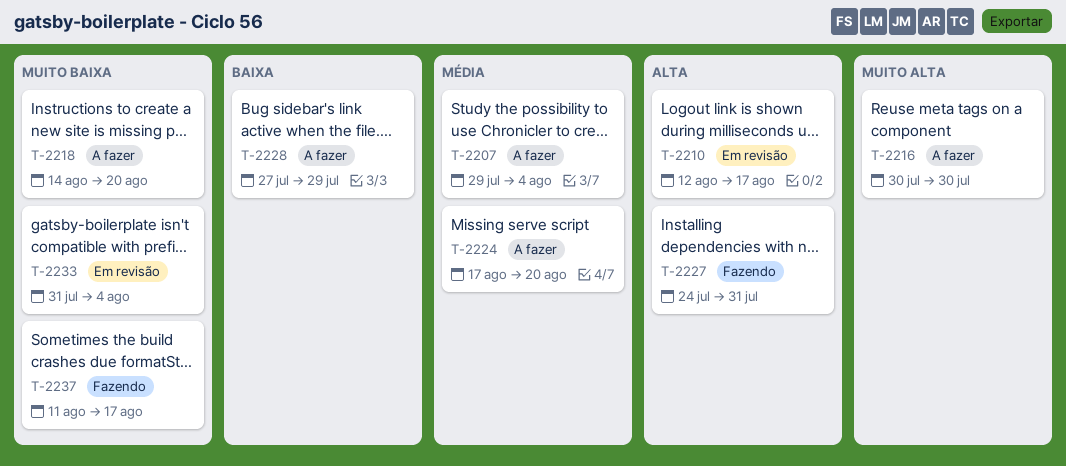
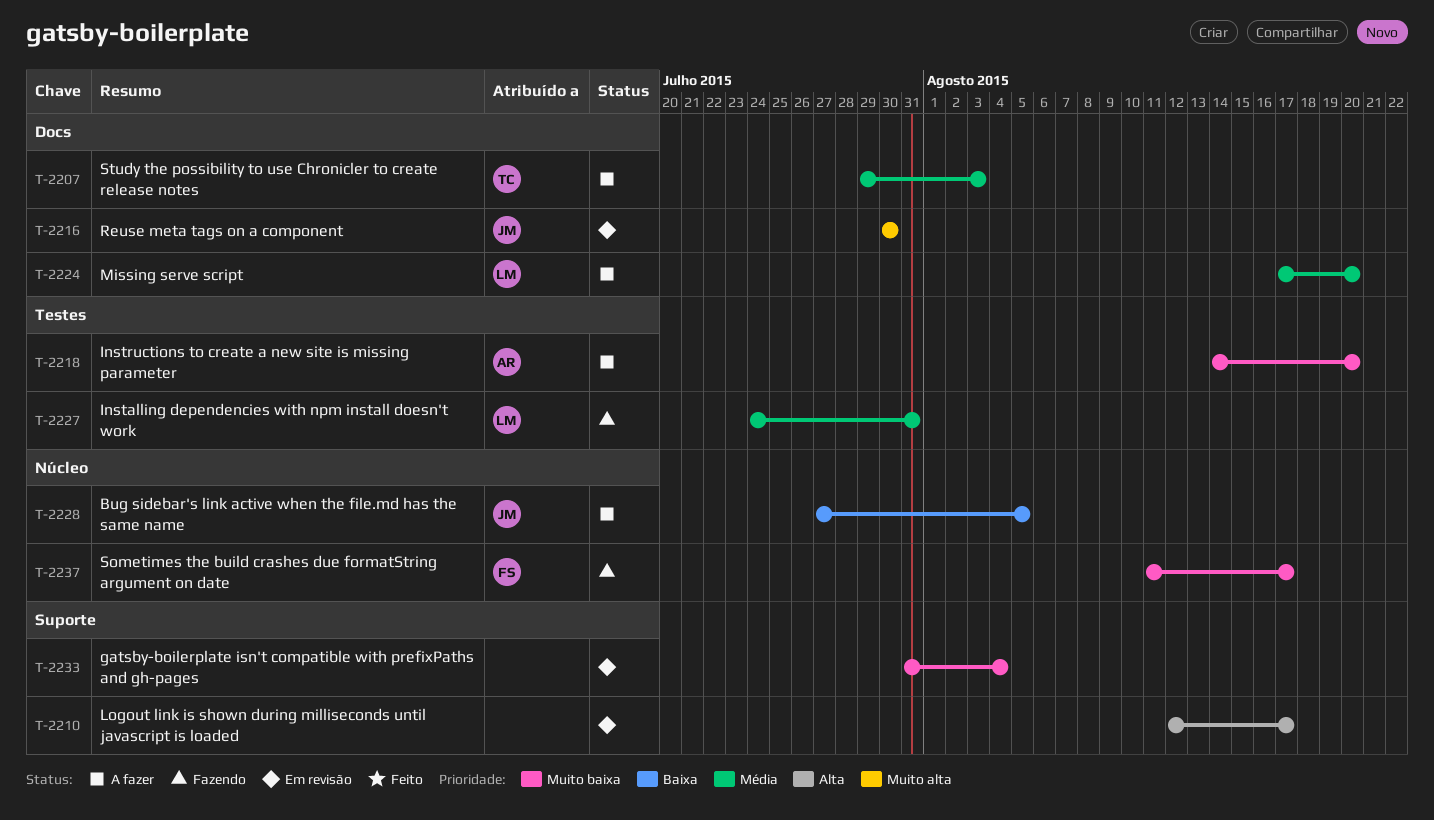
T-2207, due: Aug 4 -> Aug 3
T-2216, status: A fazer -> Em revisão
T-2227, priority: Alta -> Média
T-2228, due: Jul 29 -> Aug 5

